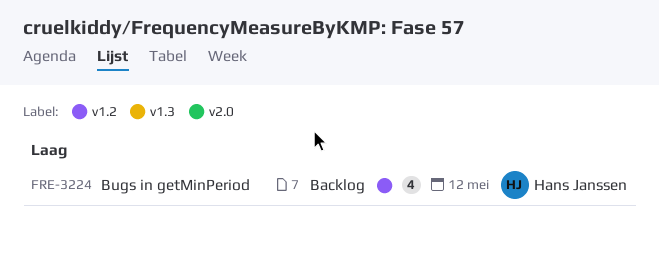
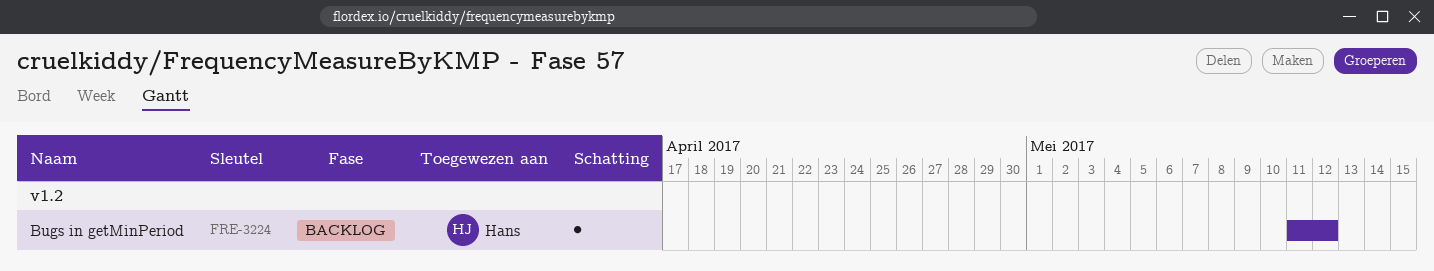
FRE-3224, estimate: 4 -> 1

